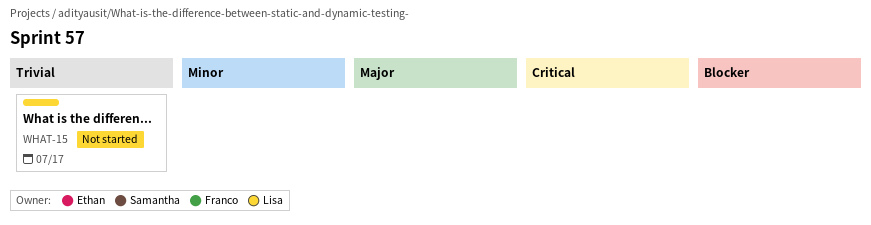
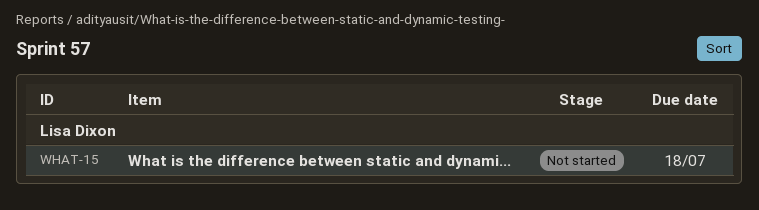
WHAT-15, due: Jul 17 -> Jul 18

